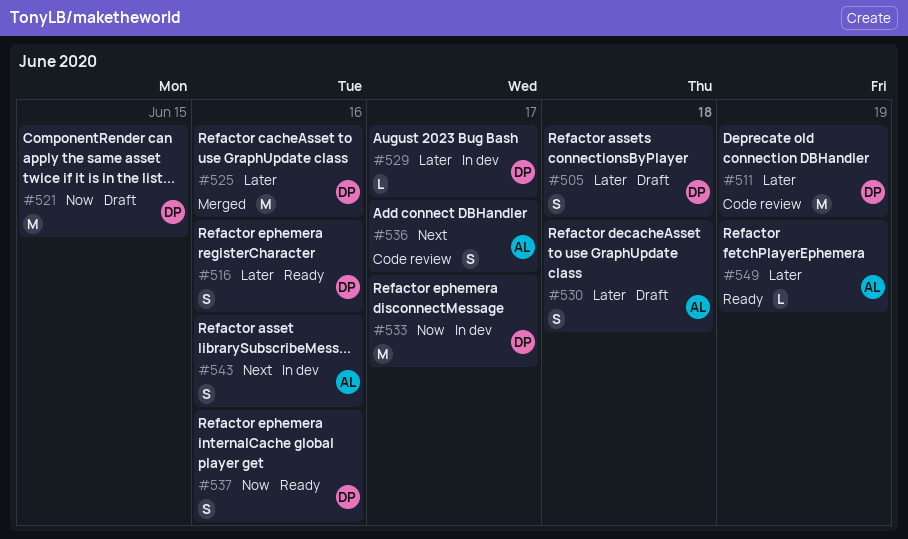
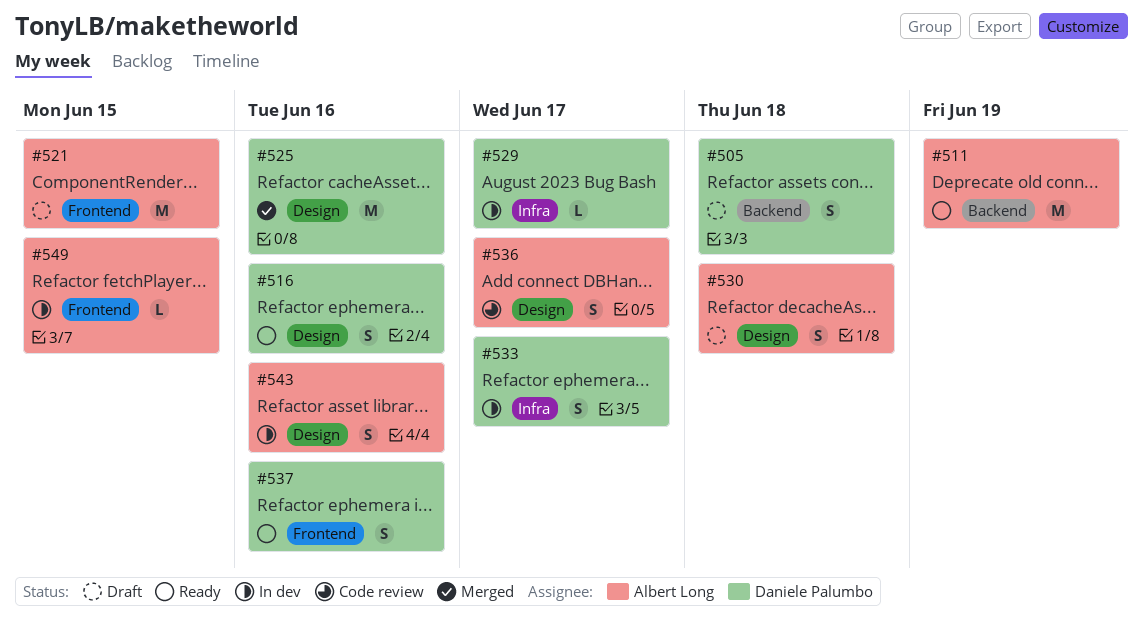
#511, status: Code review -> Ready
#511, owner: Daniele Palumbo -> Albert Long
#521, owner: Daniele Palumbo -> Albert Long
#533, estimate: M -> S
#549, status: Ready -> In dev
#549, due: Jun 19 -> Jun 15

